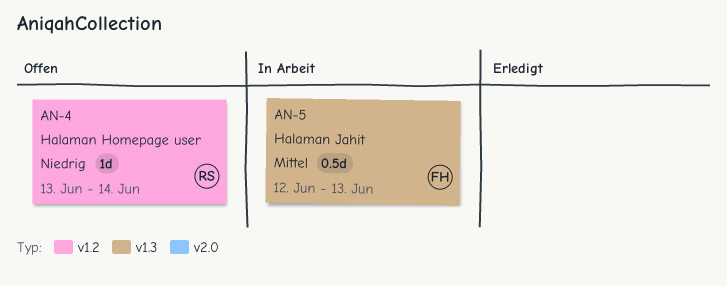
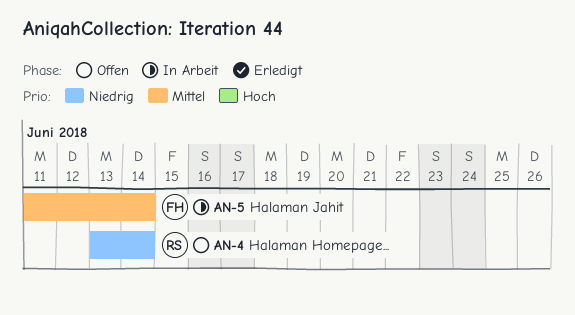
AN-5, start: Jun 12 -> Jun 11
AN-5, due: Jun 13 -> Jun 14

